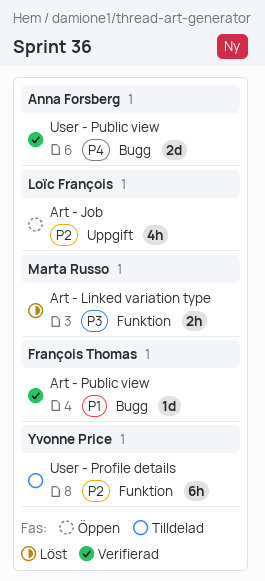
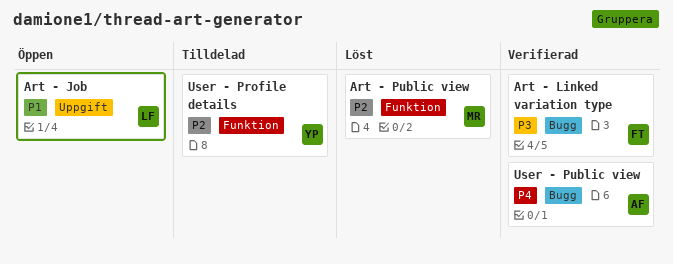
Art - Job, priority: P2 -> P1
Art - Linked variation type, status: Löst -> Verifierad
Art - Linked variation type, owner: Marta Russo -> François Thomas
Art - Linked variation type, label: Funktion -> Bugg
Art - Public view, status: Verifierad -> Löst
Art - Public view, owner: François Thomas -> Marta Russo
Art - Public view, priority: P1 -> P2
Art - Public view, label: Bugg -> Funktion

